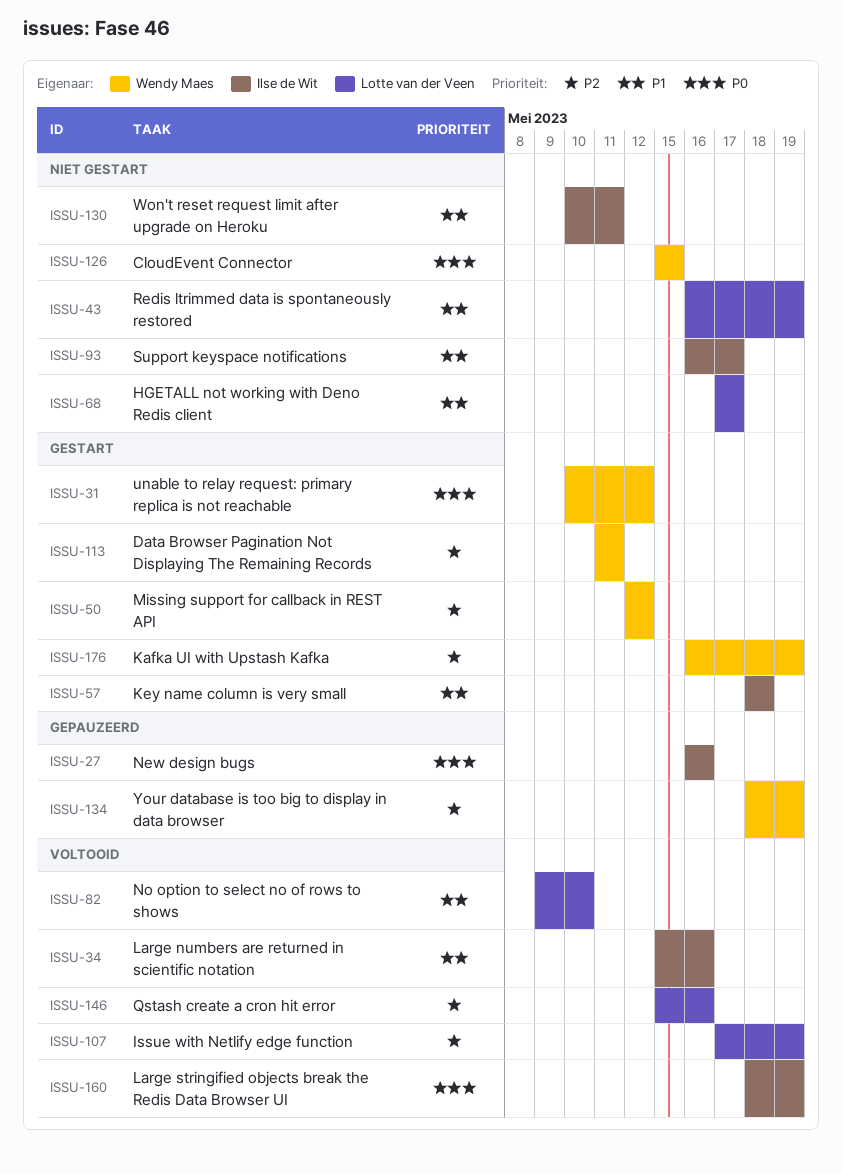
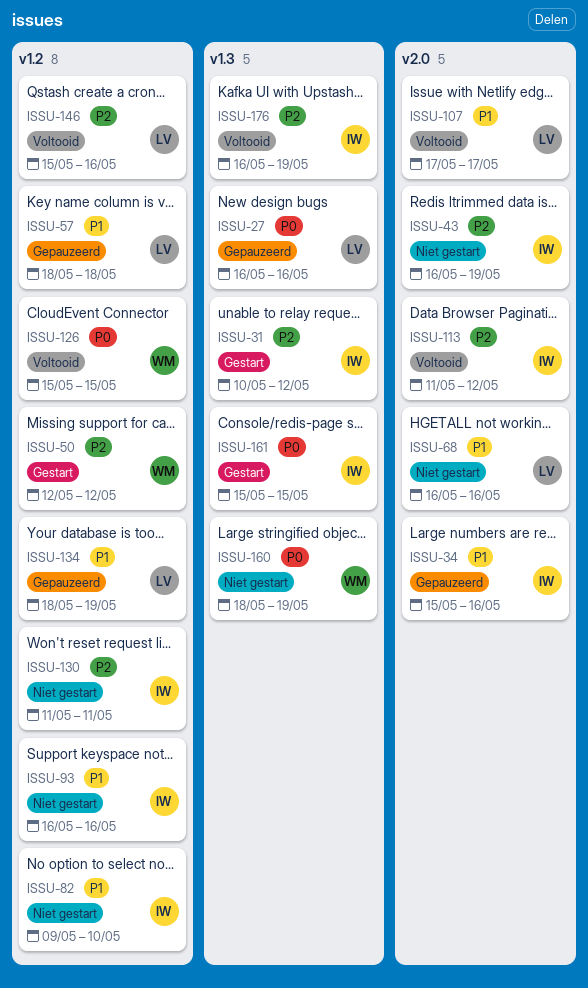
ISSU-27, owner: Ilse de Wit -> Lotte van der Veen
ISSU-31, owner: Wendy Maes -> Ilse de Wit
ISSU-31, priority: P0 -> P2
ISSU-34, status: Voltooid -> Gepauzeerd
ISSU-43, owner: Lotte van der Veen -> Ilse de Wit
ISSU-43, priority: P1 -> P2
ISSU-57, status: Gestart -> Gepauzeerd
ISSU-57, owner: Ilse de Wit -> Lotte van der Veen
ISSU-68, start: May 17 -> May 16
ISSU-68, due: May 17 -> May 16
ISSU-82, status: Voltooid -> Niet gestart
ISSU-82, owner: Lotte van der Veen -> Ilse de Wit
ISSU-93, due: May 17 -> May 16
ISSU-107, priority: P2 -> P1
ISSU-107, due: May 19 -> May 17
ISSU-113, status: Gestart -> Voltooid
ISSU-113, owner: Wendy Maes -> Ilse de Wit
ISSU-113, due: May 11 -> May 12
ISSU-126, status: Niet gestart -> Voltooid
ISSU-130, priority: P1 -> P2
ISSU-130, start: May 10 -> May 11
ISSU-134, owner: Wendy Maes -> Lotte van der Veen
ISSU-134, priority: P2 -> P1
ISSU-160, status: Voltooid -> Niet gestart
ISSU-160, owner: Ilse de Wit -> Wendy Maes
ISSU-161: none -> present
ISSU-176, status: Gestart -> Voltooid
ISSU-176, owner: Wendy Maes -> Ilse de Wit

